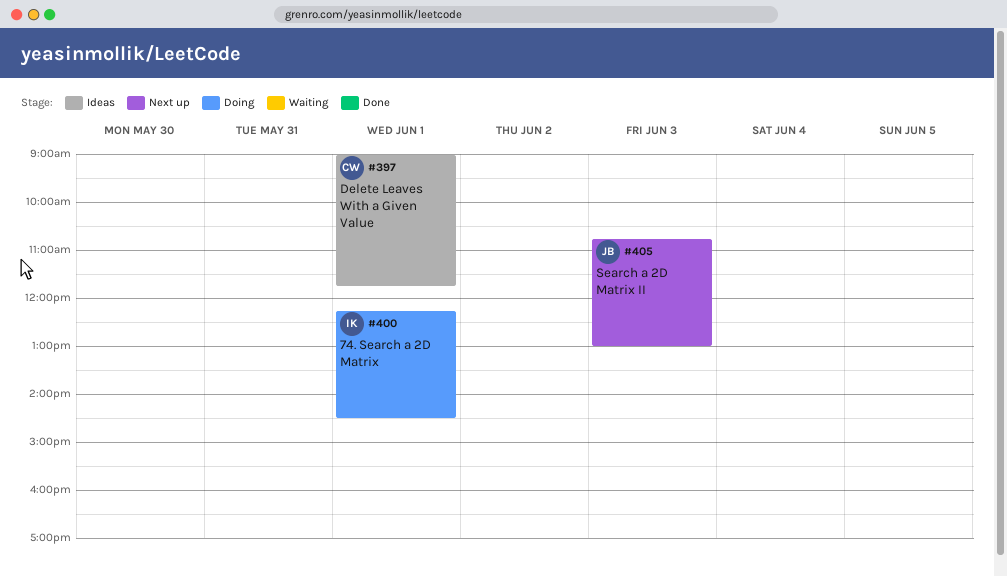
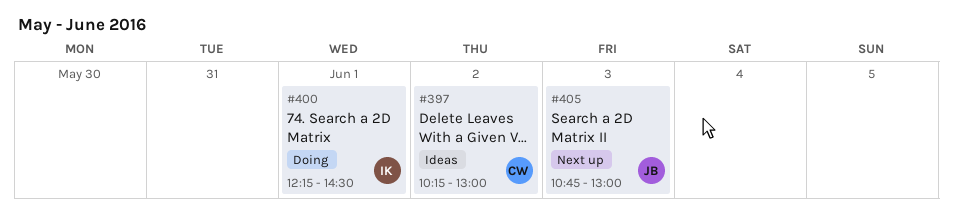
#397, day: Jun 1 -> Jun 2
#397, begins: 09:00 -> 10:15
#397, ends: 11:45 -> 13:00

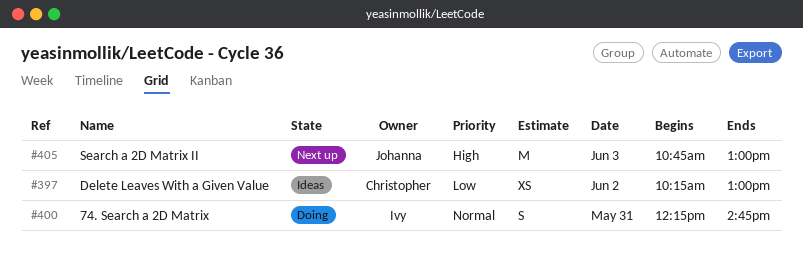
#400, day: Jun 1 -> May 31
#400, ends: 14:30 -> 14:45

